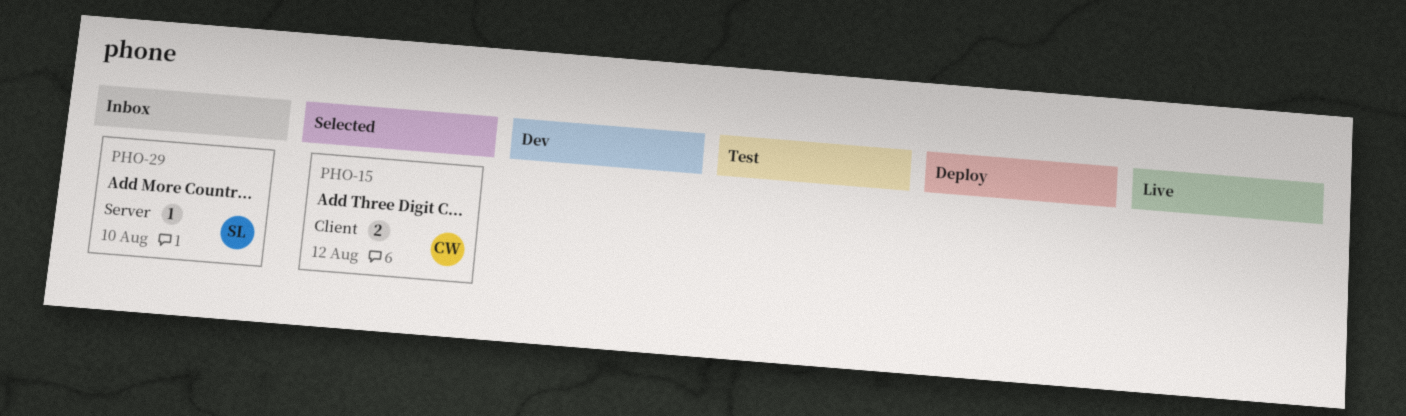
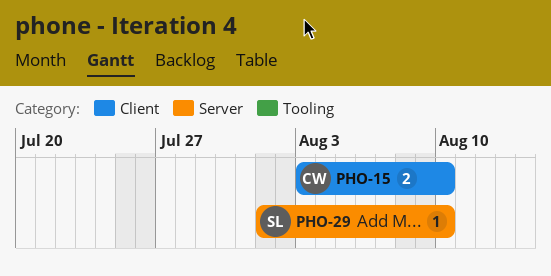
PHO-15, due: Aug 12 -> Aug 10

